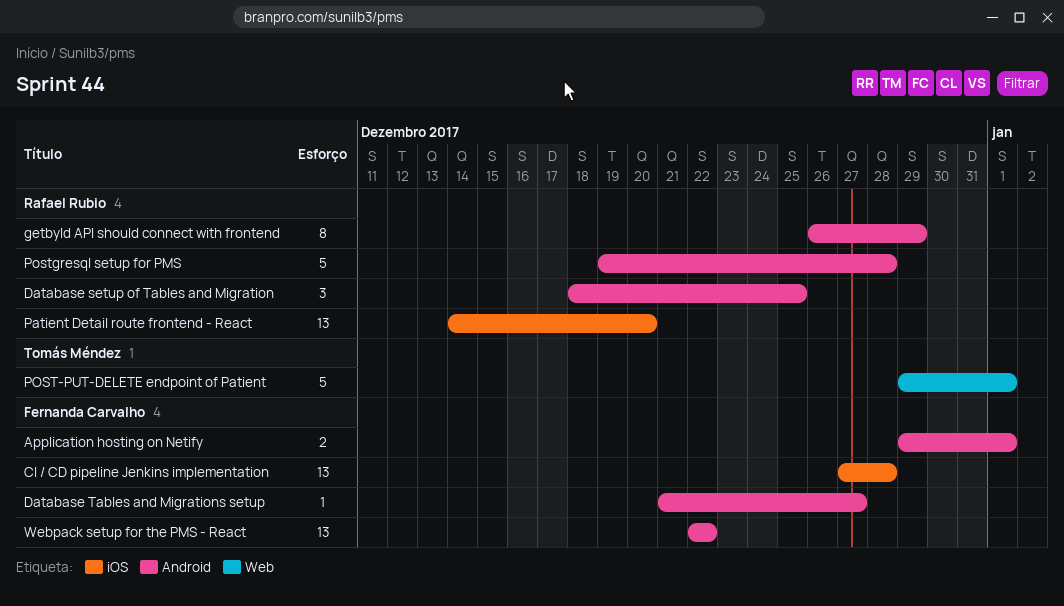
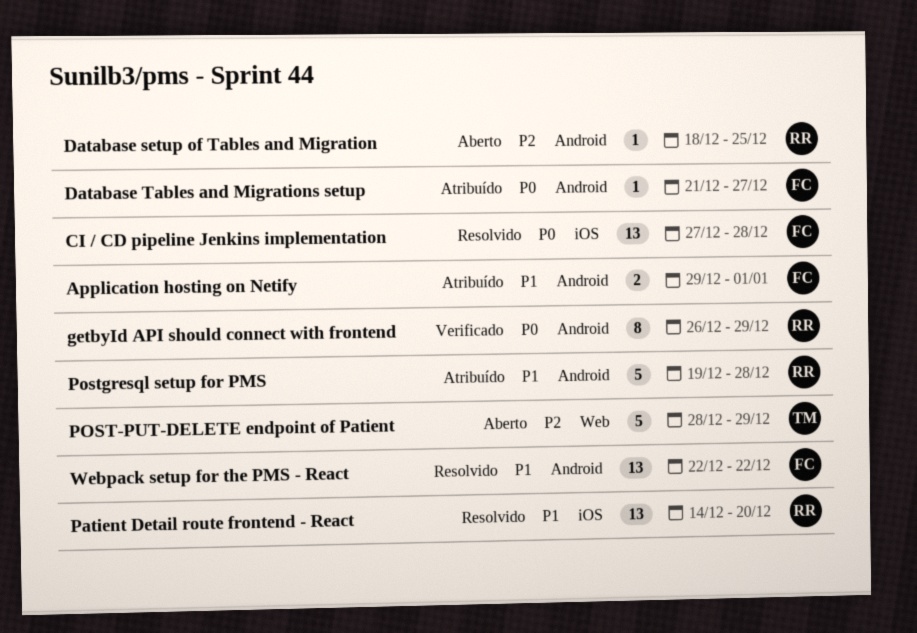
Database setup of Tables and Migration, estimate: 3 -> 1
POST-PUT-DELETE endpoint of Patient, start: Dec 29 -> Dec 28
POST-PUT-DELETE endpoint of Patient, due: Jan 1 -> Dec 29

